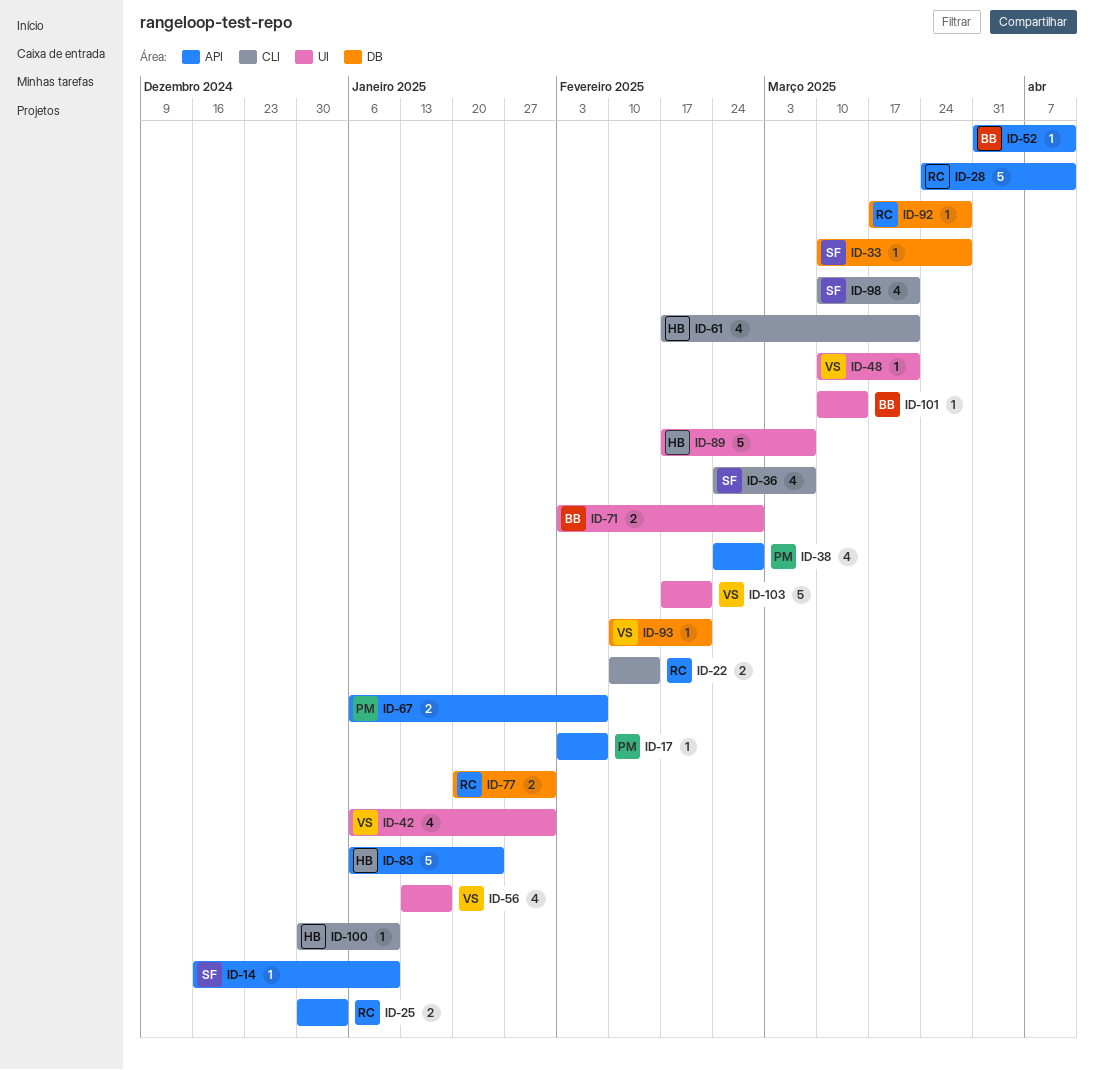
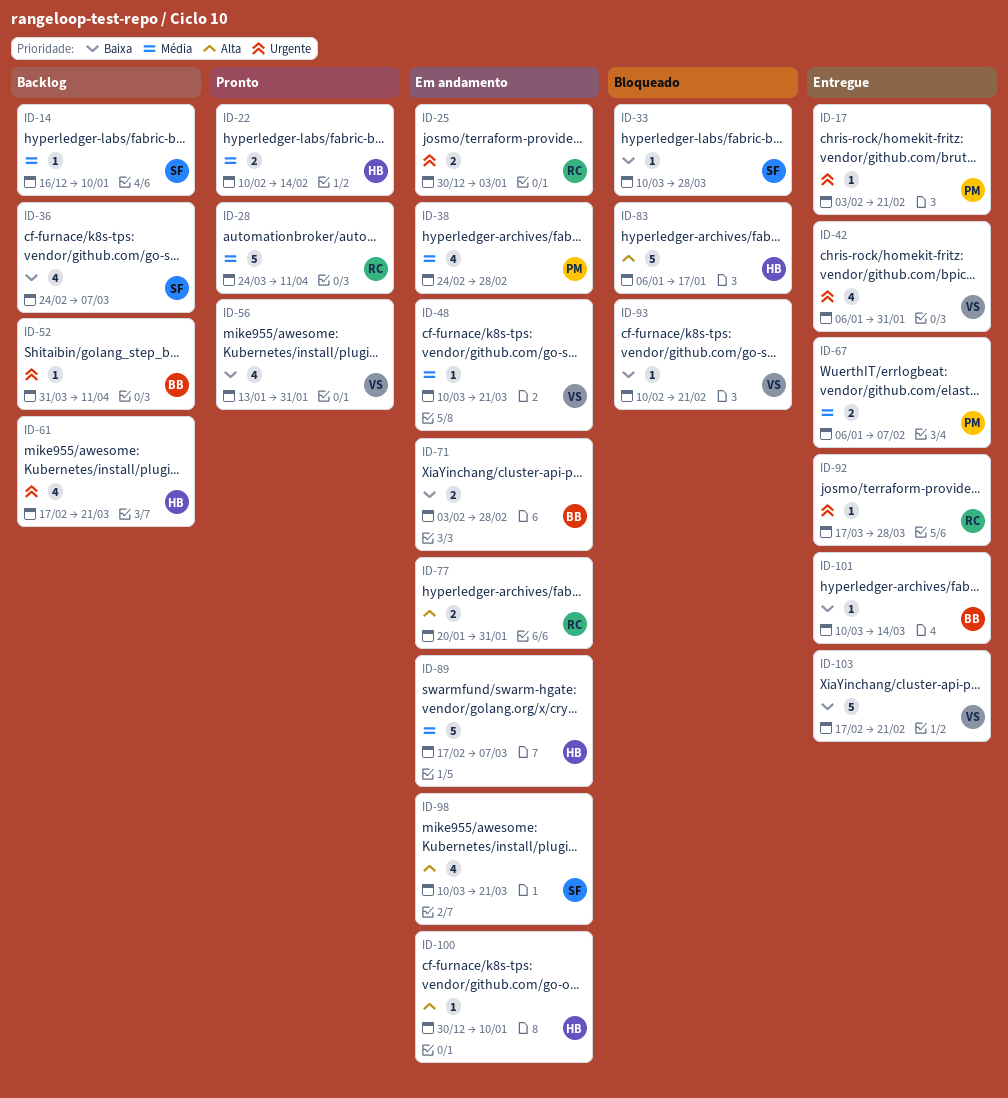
ID-17, due: Feb 7 -> Feb 21
ID-22, owner: RC -> HB
ID-56, due: Jan 17 -> Jan 31
ID-83, due: Jan 24 -> Jan 17

